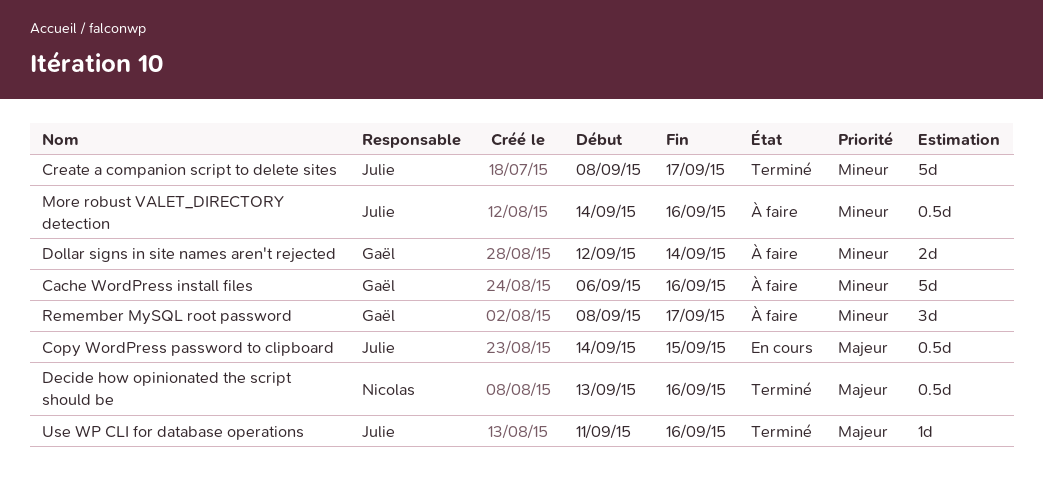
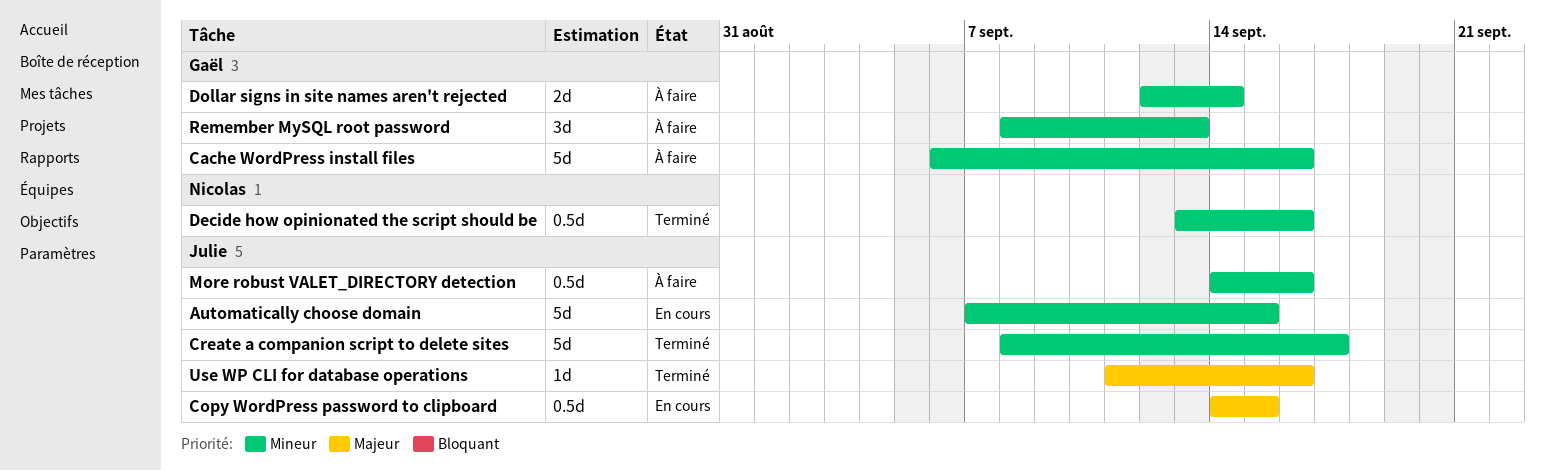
Automatically choose domain: none -> present
Decide how opinionated the script should be, priority: Majeur -> Mineur
Remember MySQL root password, due: Sep 17 -> Sep 13

